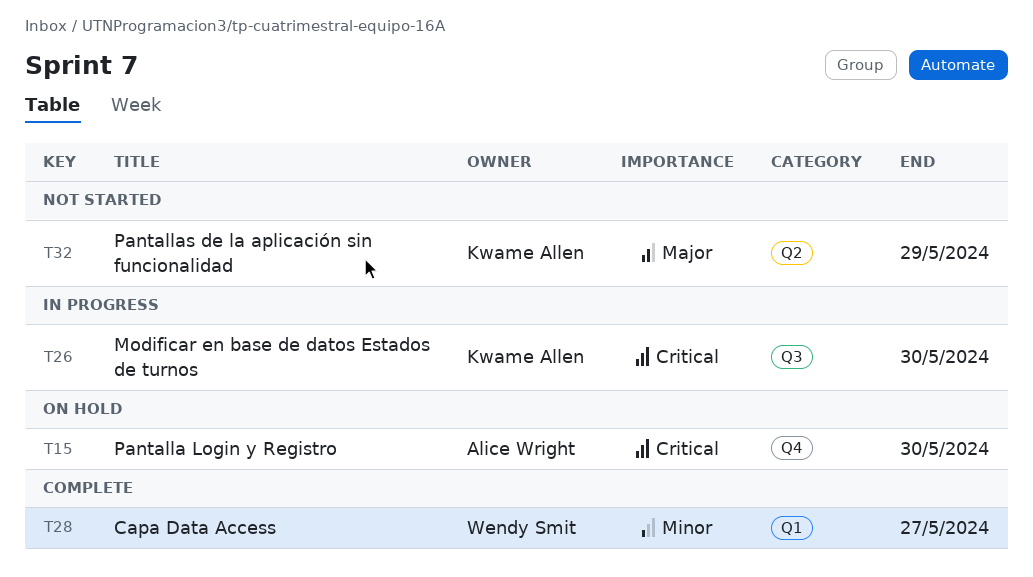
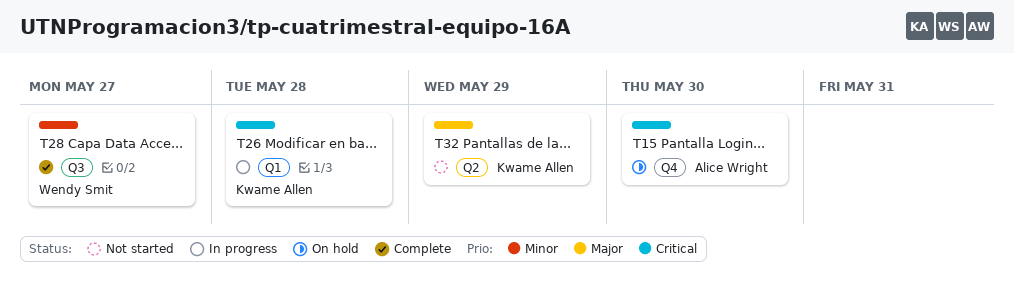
T26, label: Q3 -> Q1
T26, due: May 30 -> May 28
T28, label: Q1 -> Q3

